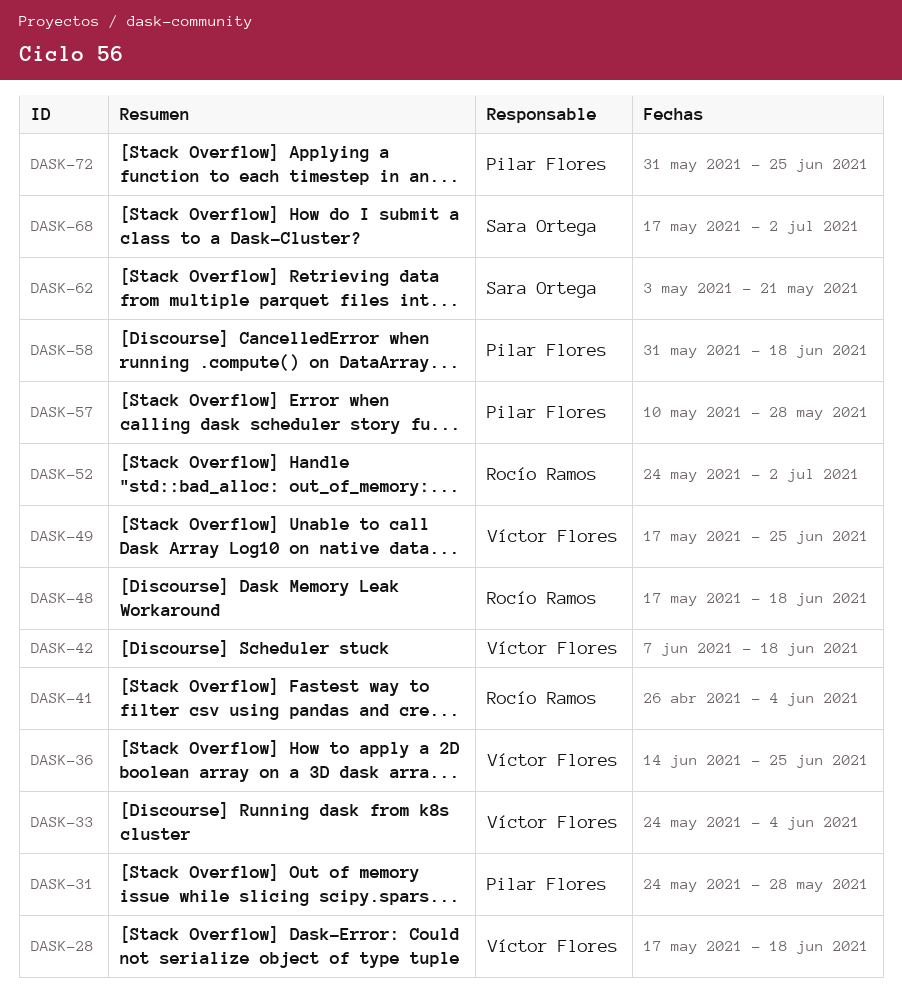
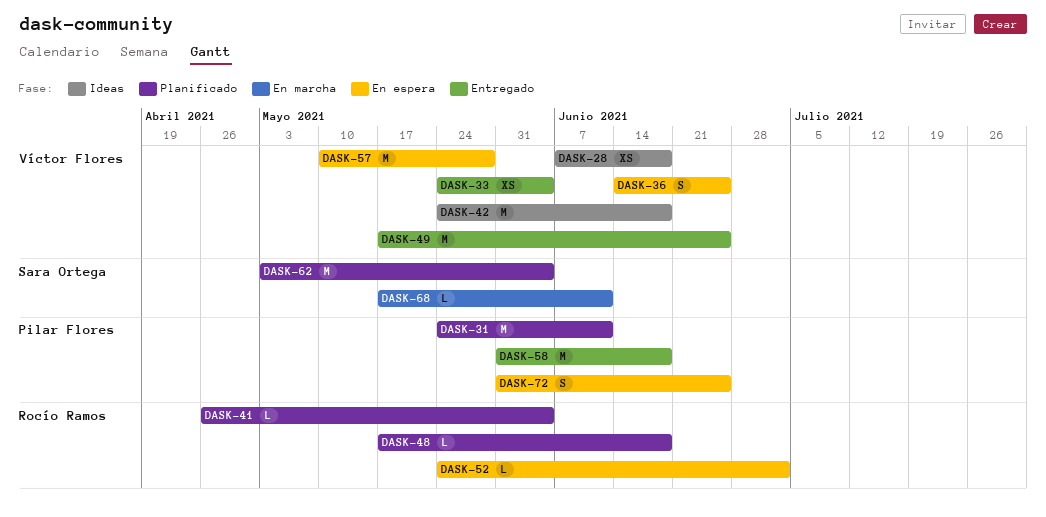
DASK-28, start: May 17 -> Jun 7
DASK-31, due: May 28 -> Jun 11
DASK-42, start: Jun 7 -> May 24
DASK-57, owner: Pilar Flores -> Víctor Flores
DASK-62, due: May 21 -> Jun 4
DASK-68, due: Jul 2 -> Jun 11

